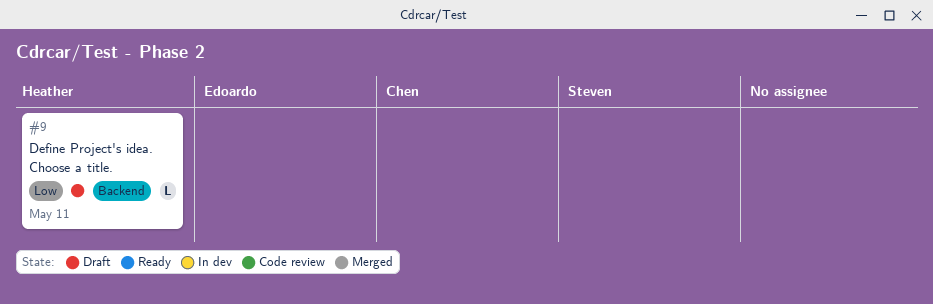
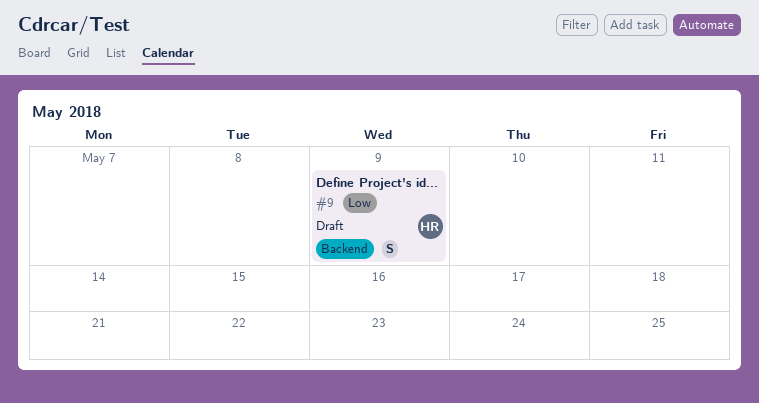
#9, estimate: L -> S
#9, due: May 11 -> May 9

